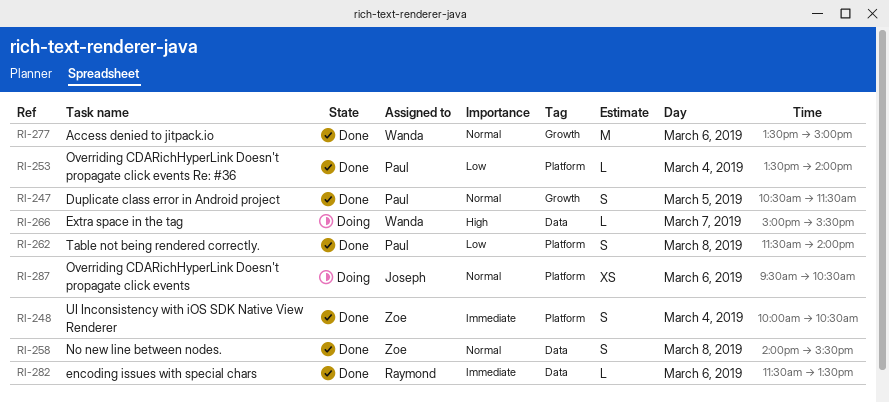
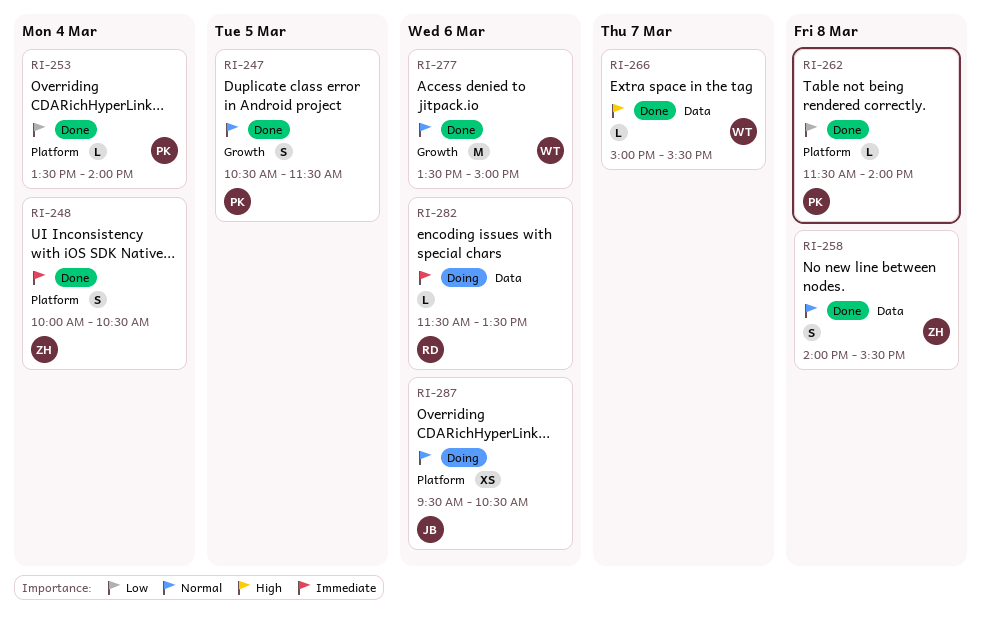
RI-262, estimate: S -> L
RI-266, status: Doing -> Done
RI-282, status: Done -> Doing

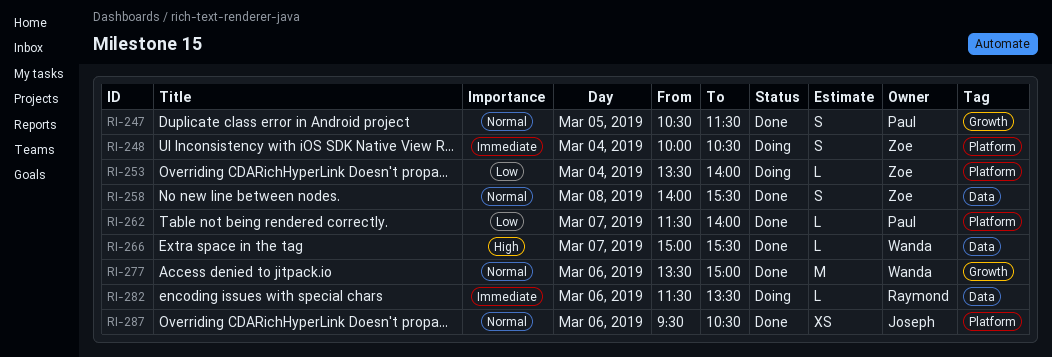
RI-248, status: Done -> Doing
RI-253, status: Done -> Doing
RI-253, owner: Paul -> Zoe
RI-262, day: Mar 8 -> Mar 7
RI-287, status: Doing -> Done

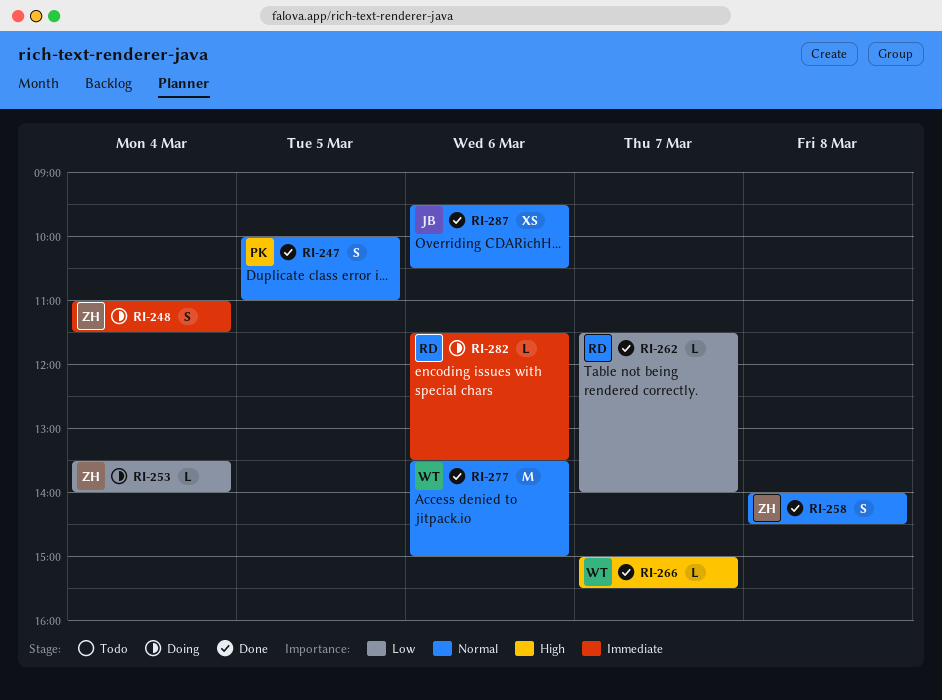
RI-247, begins: 10:30 -> 10:00
RI-247, ends: 11:30 -> 11:00
RI-248, begins: 10:00 -> 11:00
RI-248, ends: 10:30 -> 11:30
RI-258, ends: 15:30 -> 14:30
RI-262, owner: Paul -> Raymond

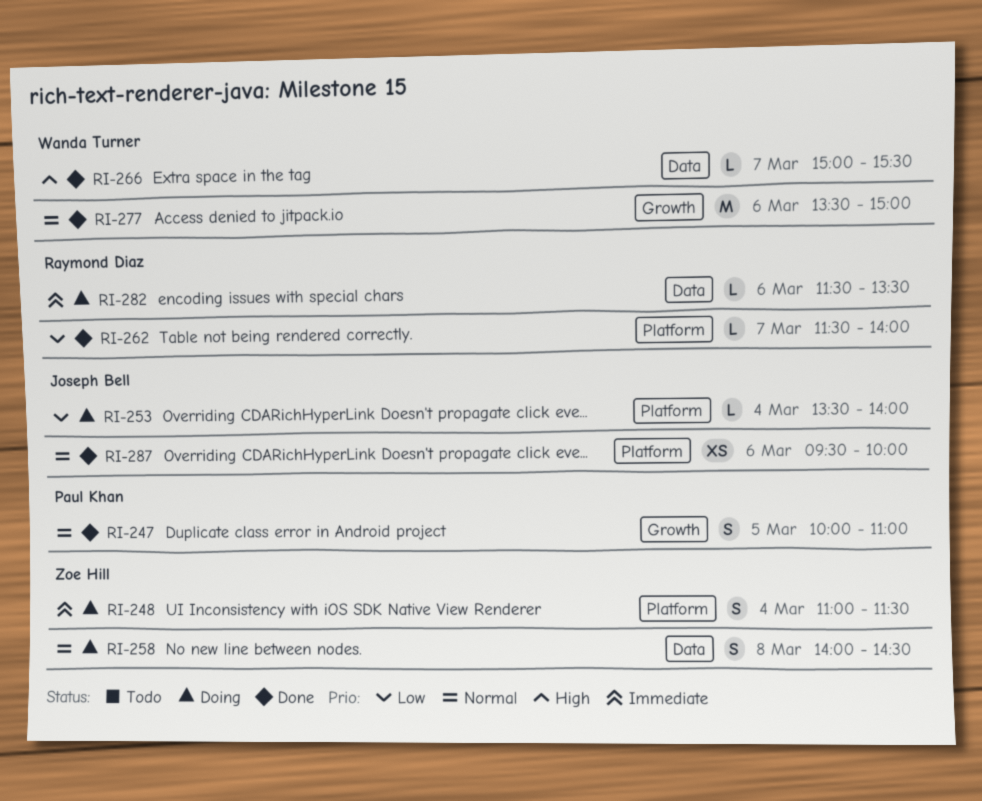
RI-253, owner: Zoe Hill -> Joseph Bell
RI-258, status: Done -> Doing
RI-287, ends: 10:30 -> 10:00

